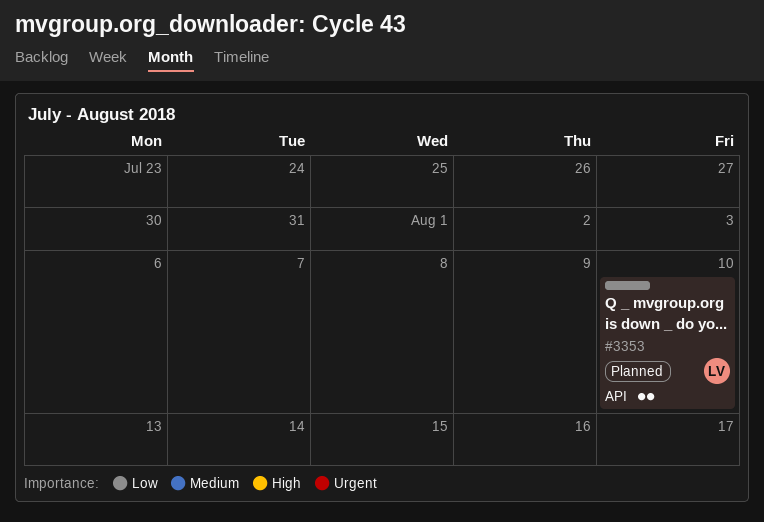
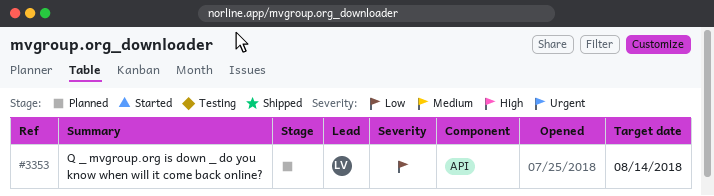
#3353, due: Aug 10 -> Aug 14

